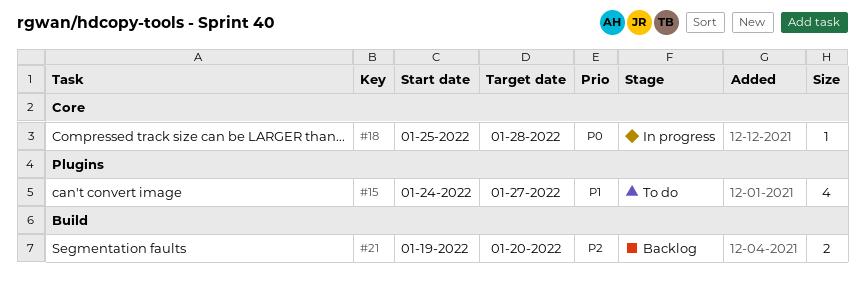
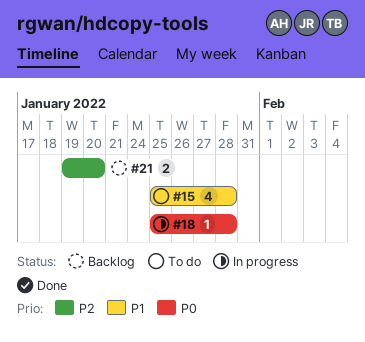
#15, start: Jan 24 -> Jan 25
#15, due: Jan 27 -> Jan 28

